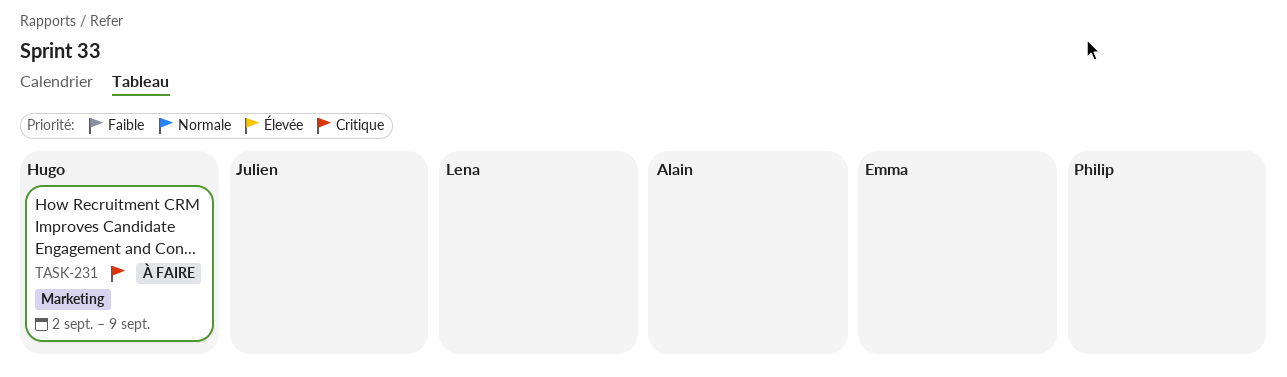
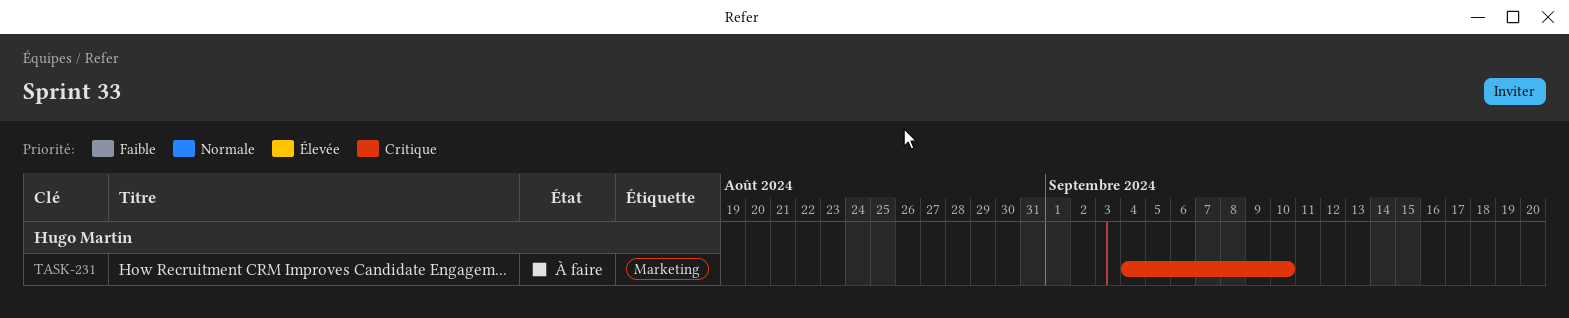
TASK-231, start: Sep 2 -> Sep 4
TASK-231, due: Sep 9 -> Sep 10

